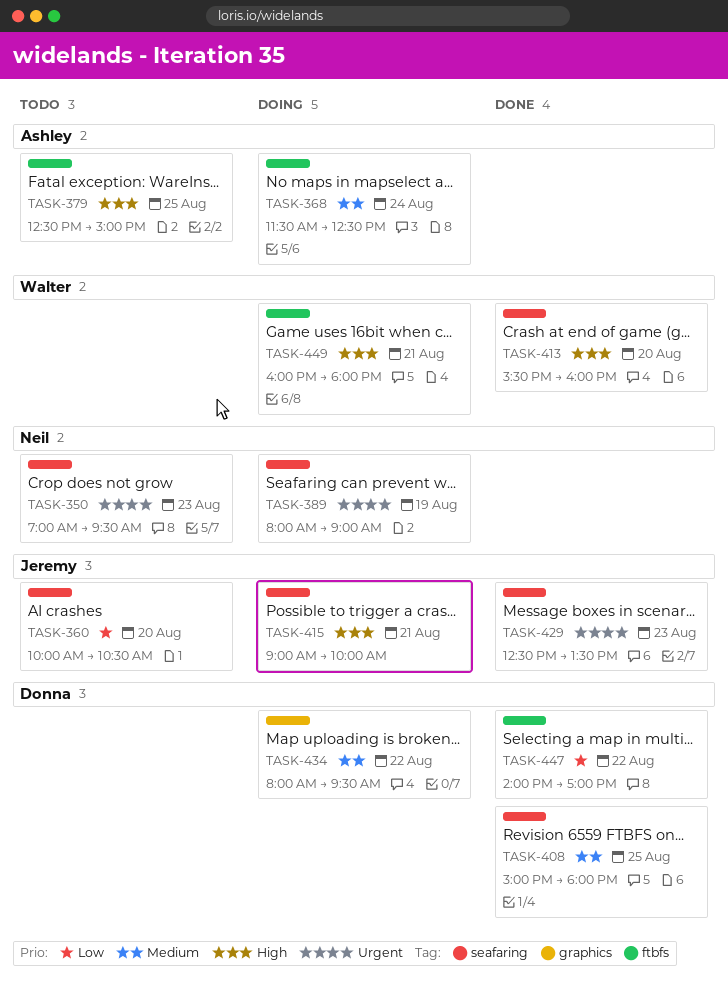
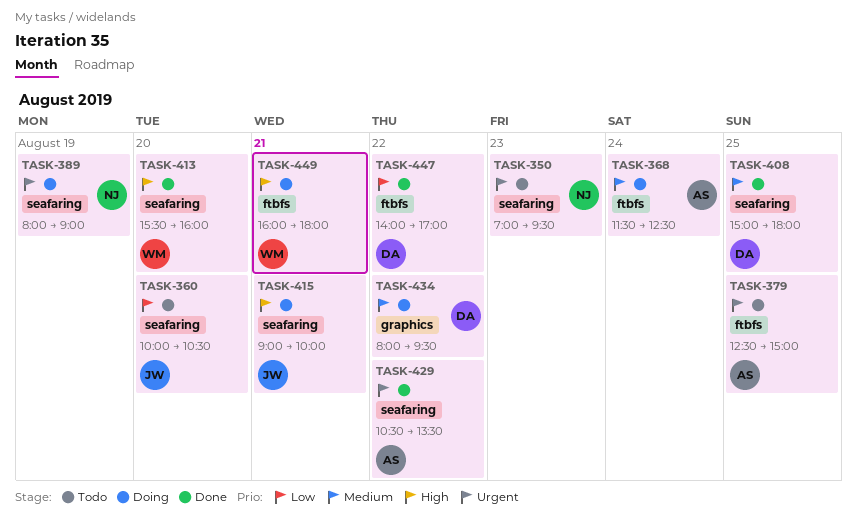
TASK-379, priority: High -> Urgent
TASK-429, owner: Jeremy -> Ashley
TASK-429, day: Aug 23 -> Aug 22
TASK-429, begins: 12:30 -> 10:30

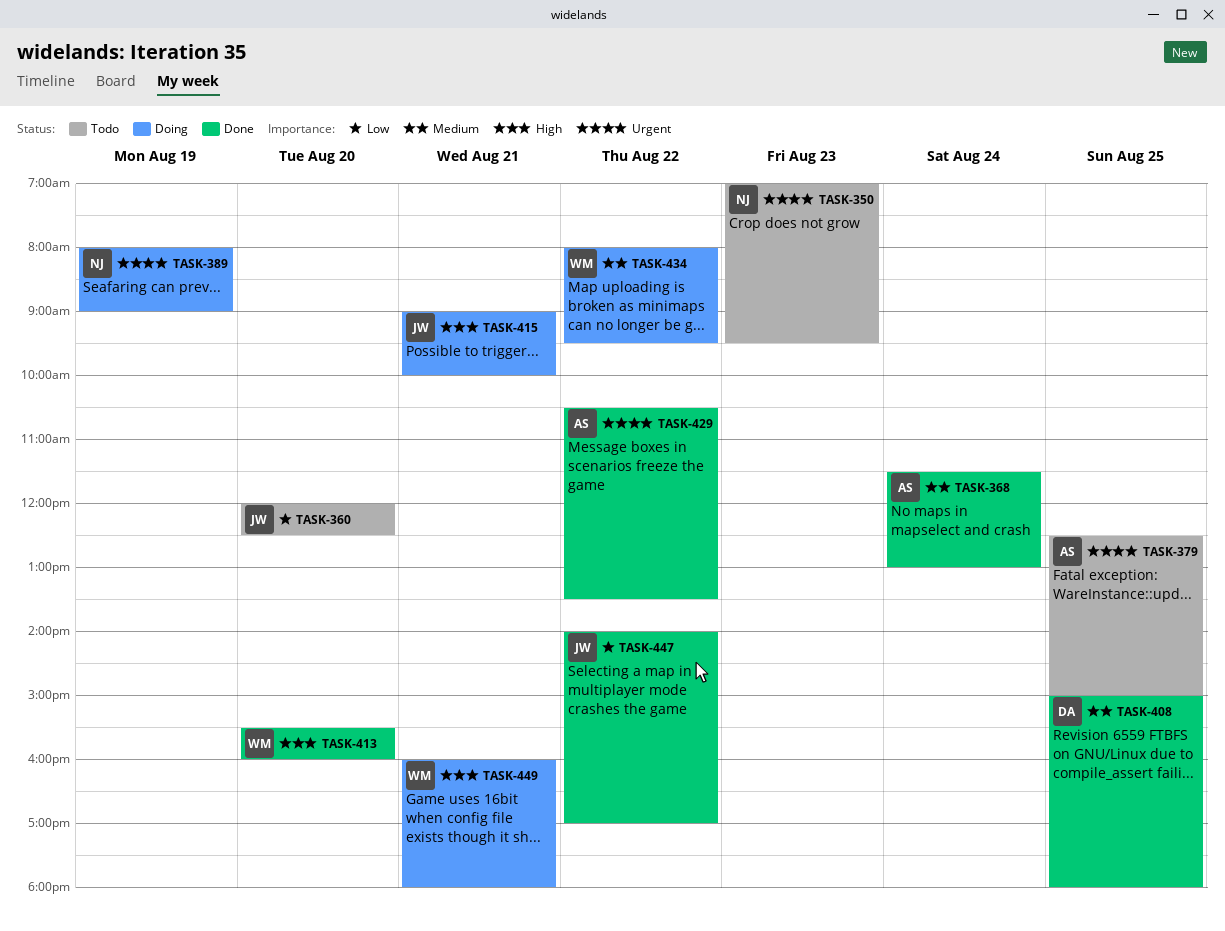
TASK-360, begins: 10:00 -> 12:00
TASK-360, ends: 10:30 -> 12:30
TASK-368, status: Doing -> Done
TASK-368, ends: 12:30 -> 13:00
TASK-434, owner: DA -> WM
TASK-447, owner: DA -> JW

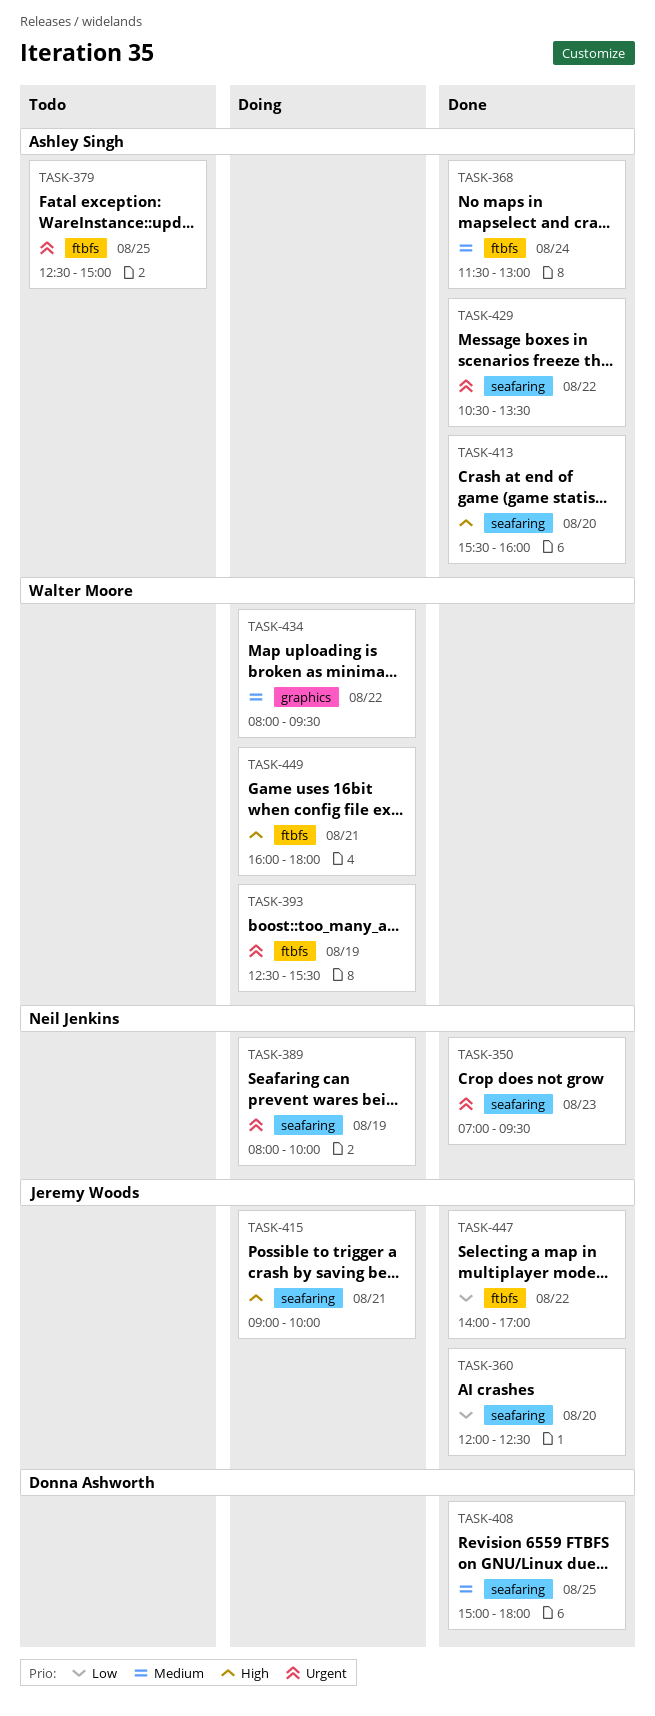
TASK-350, status: Todo -> Done
TASK-360, status: Todo -> Done
TASK-389, ends: 09:00 -> 10:00
TASK-393: none -> present
TASK-413, owner: Walter Moore -> Ashley Singh

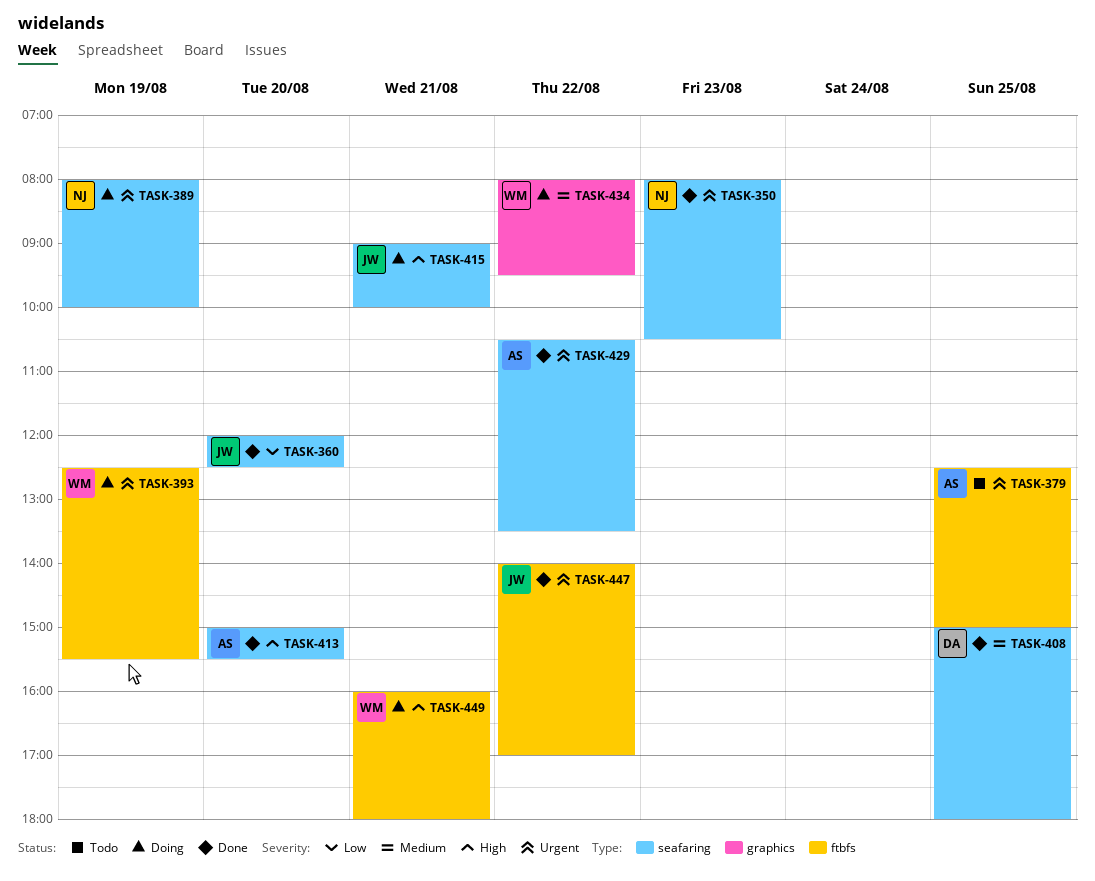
TASK-350, begins: 07:00 -> 08:00
TASK-350, ends: 09:30 -> 10:30
TASK-368: present -> none
TASK-413, begins: 15:30 -> 15:00
TASK-413, ends: 16:00 -> 15:30
TASK-447, priority: Low -> Urgent

